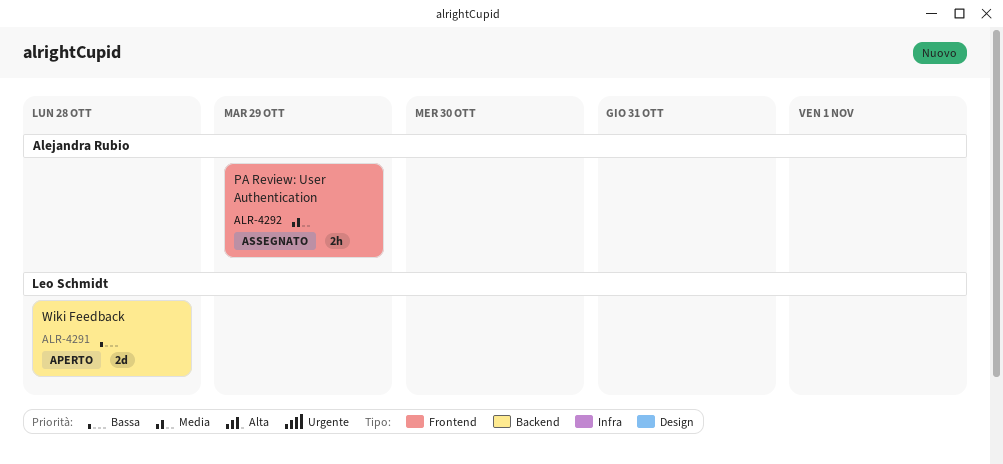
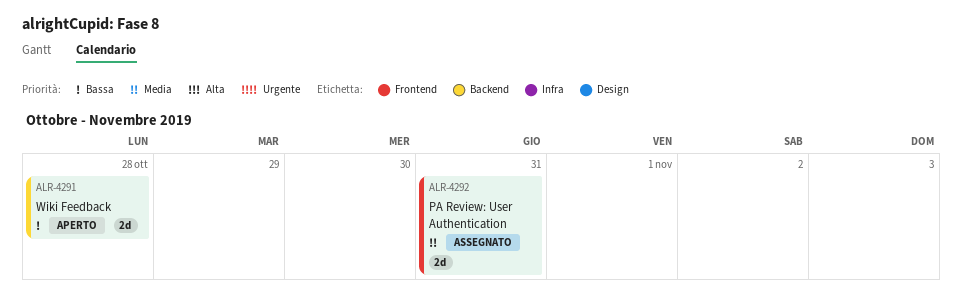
ALR-4292, estimate: 2h -> 2d
ALR-4292, due: Oct 29 -> Oct 31

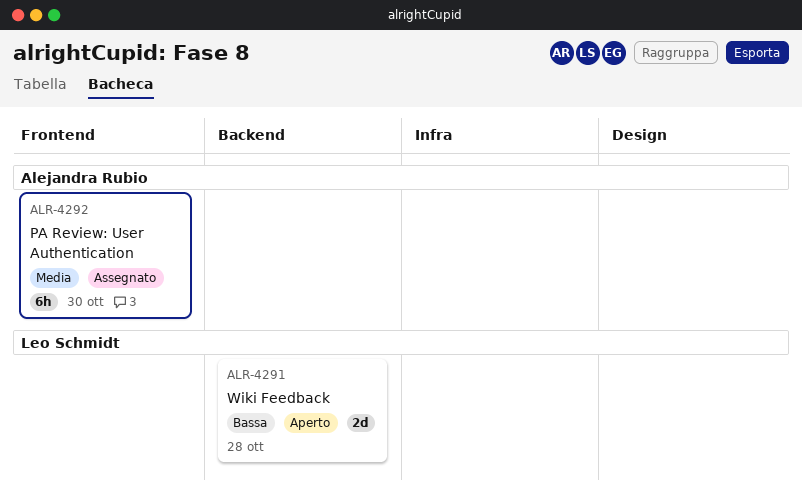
ALR-4292, estimate: 2d -> 6h
ALR-4292, due: Oct 31 -> Oct 30

